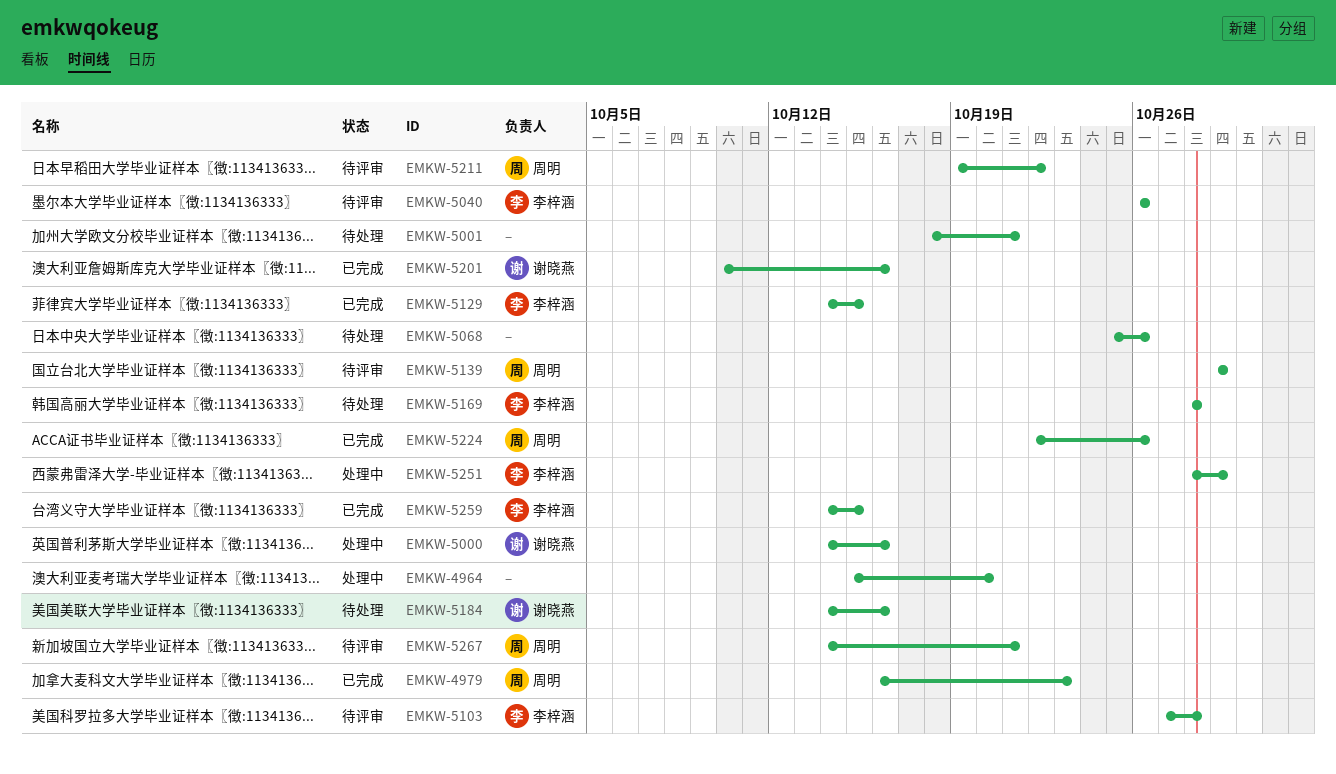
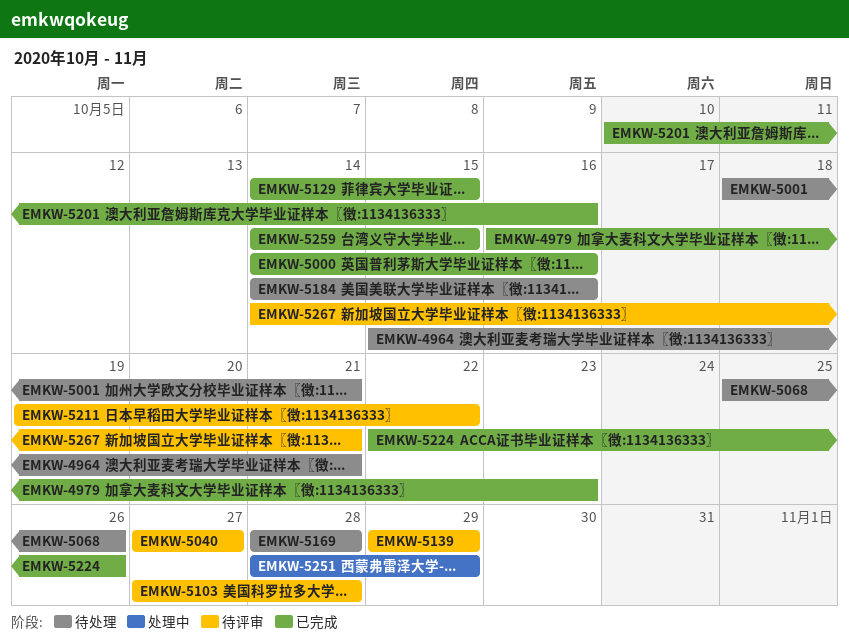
EMKW-4964, status: 处理中 -> 待处理
EMKW-4964, due: Oct 20 -> Oct 21
EMKW-5000, status: 处理中 -> 已完成
EMKW-5040, start: Oct 26 -> Oct 27
EMKW-5040, due: Oct 26 -> Oct 27

